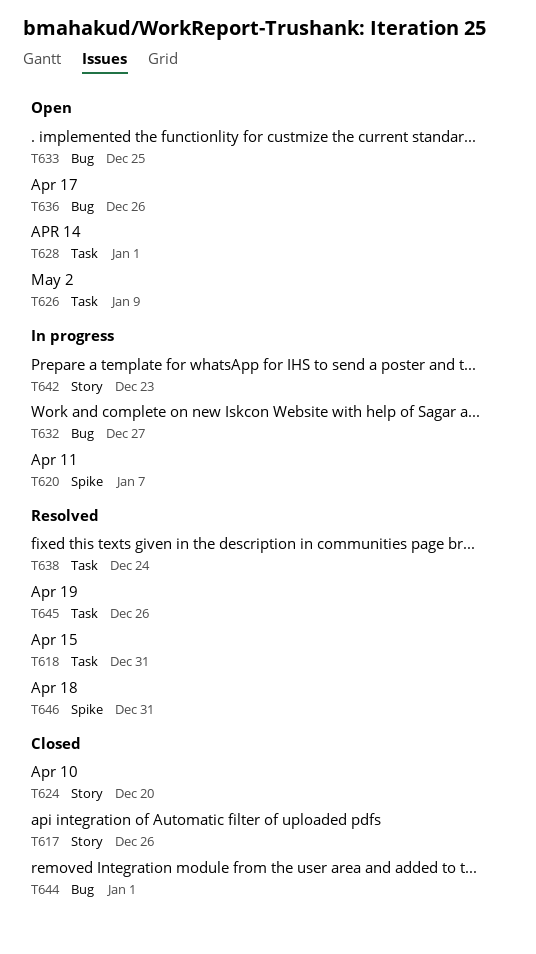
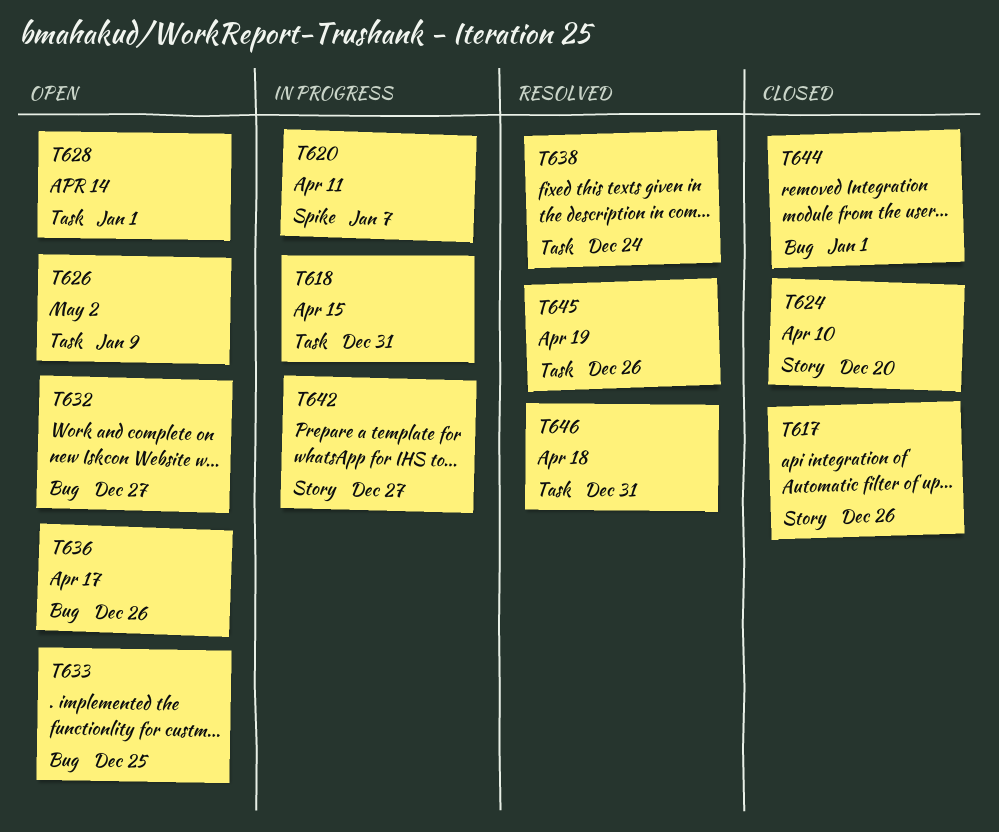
T618, status: Resolved -> In progress
T632, status: In progress -> Open
T642, due: Dec 23 -> Dec 27
T646, label: Spike -> Task

